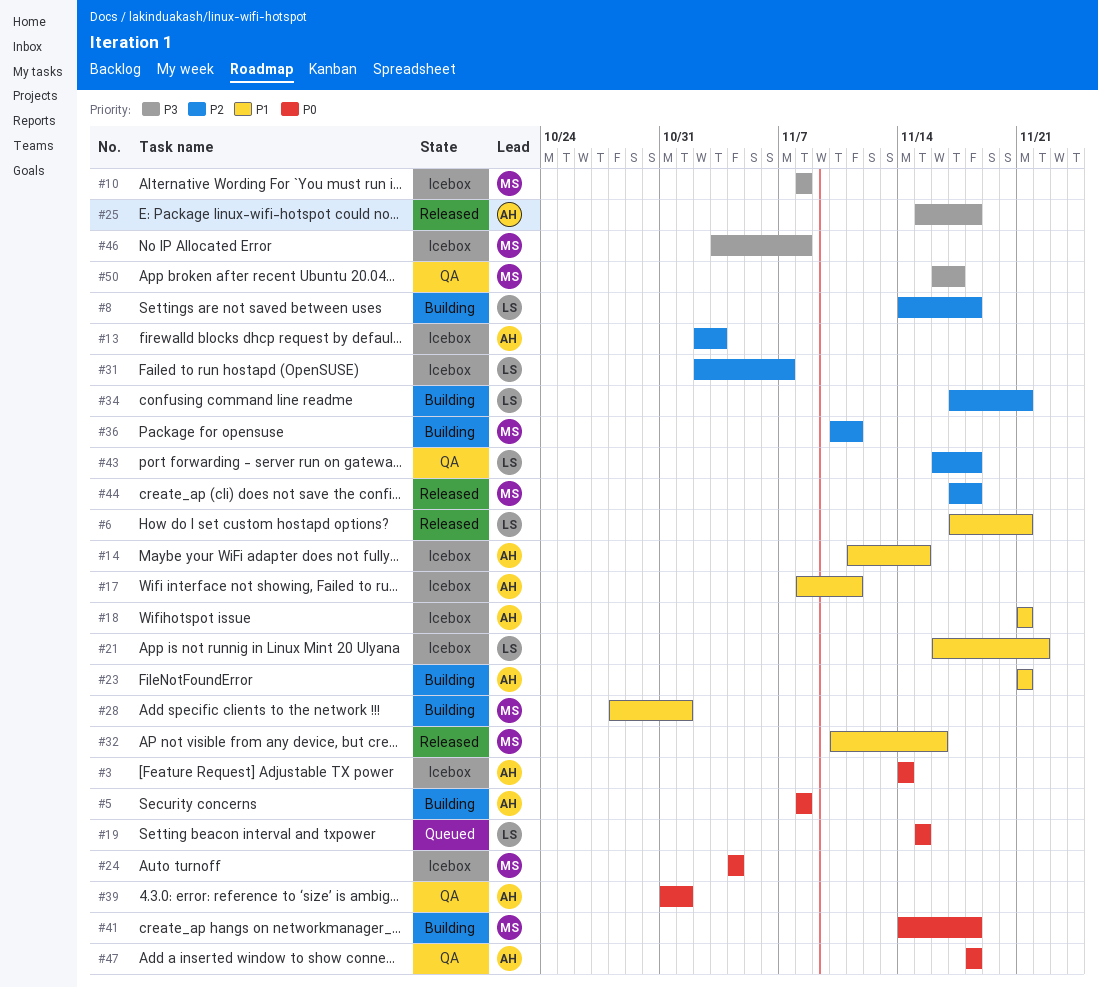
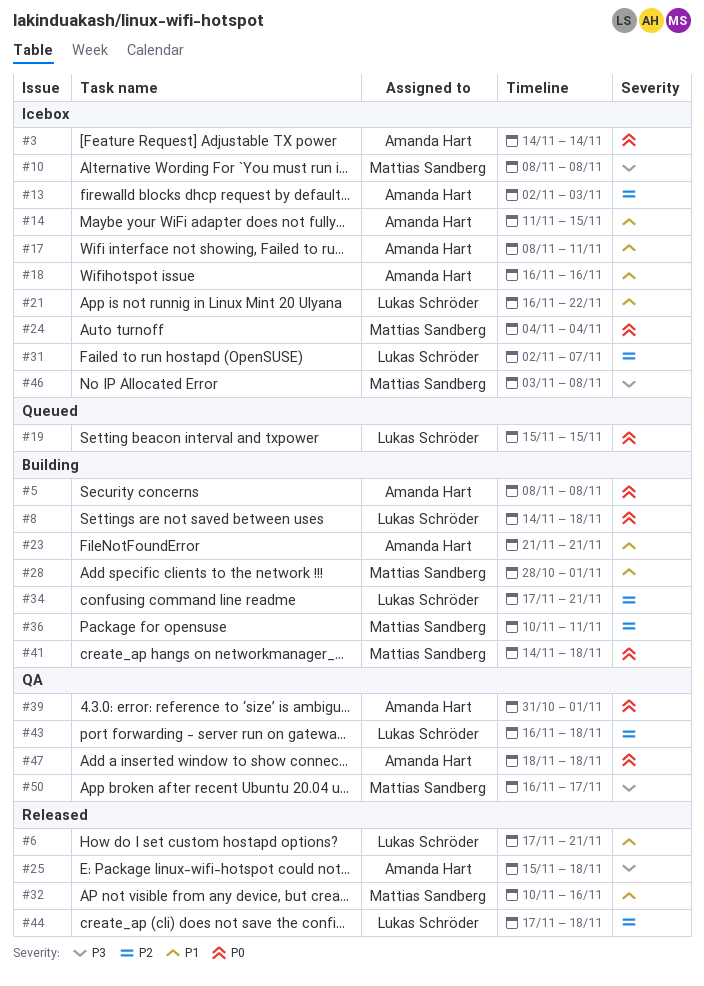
#8, priority: P2 -> P0
#18, start: Nov 21 -> Nov 16
#18, due: Nov 21 -> Nov 16
#44, owner: Mattias Sandberg -> Lukas Schröder

